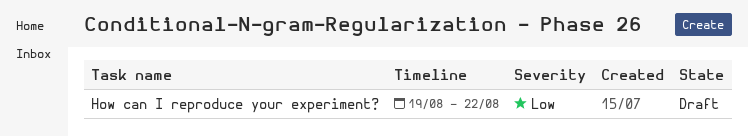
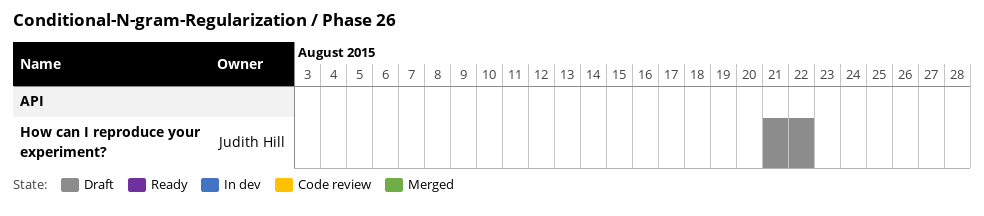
How can I reproduce your experiment?, start: Aug 19 -> Aug 21

